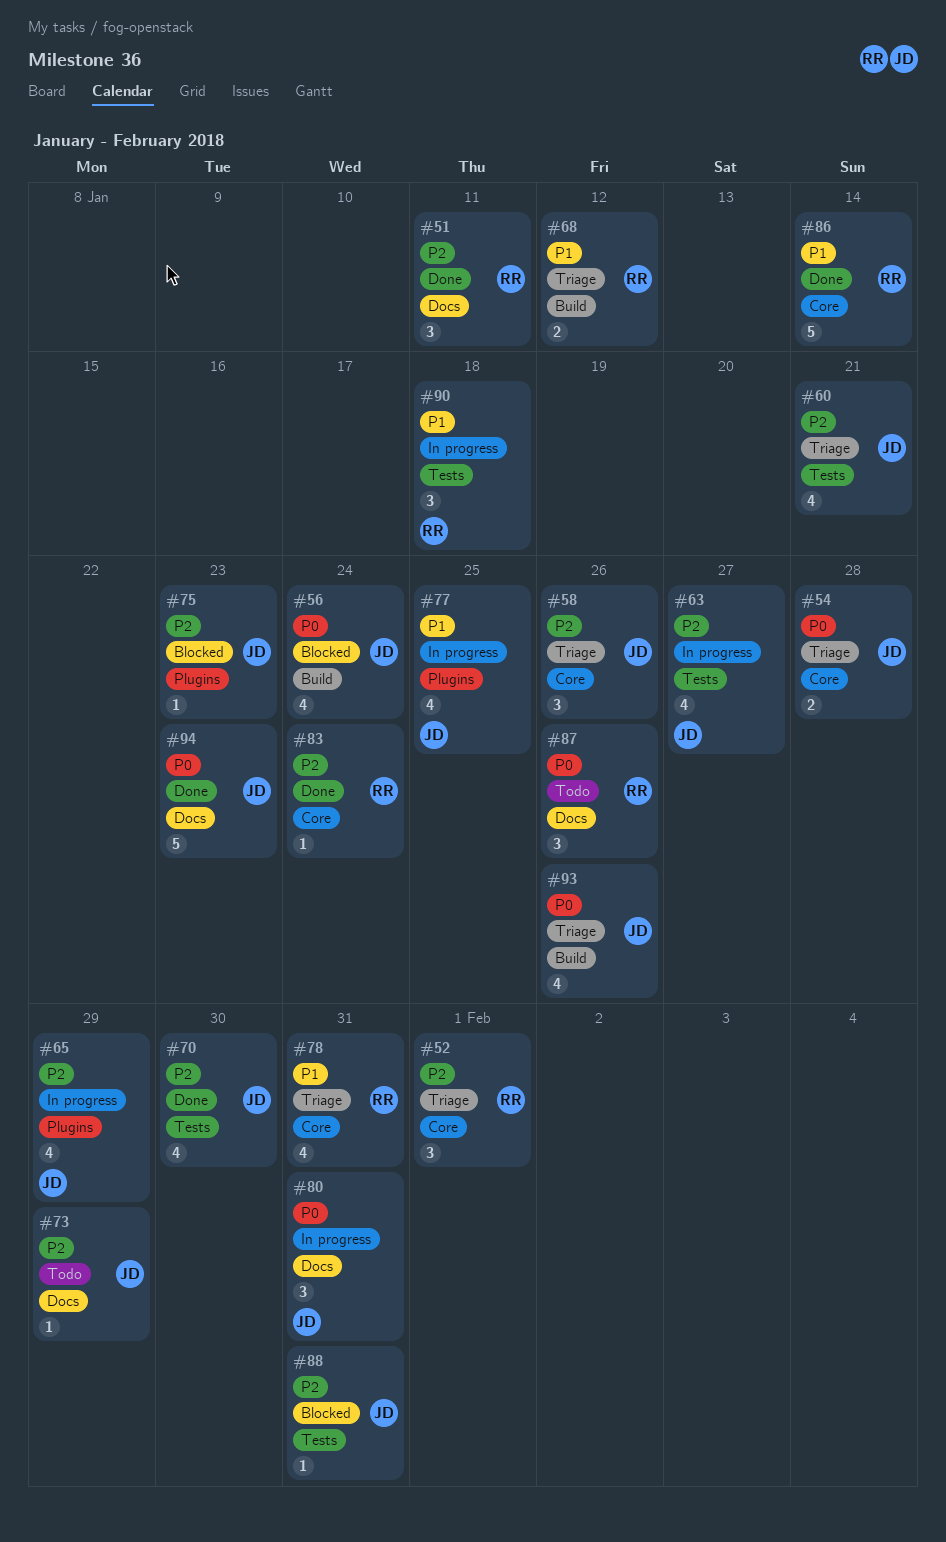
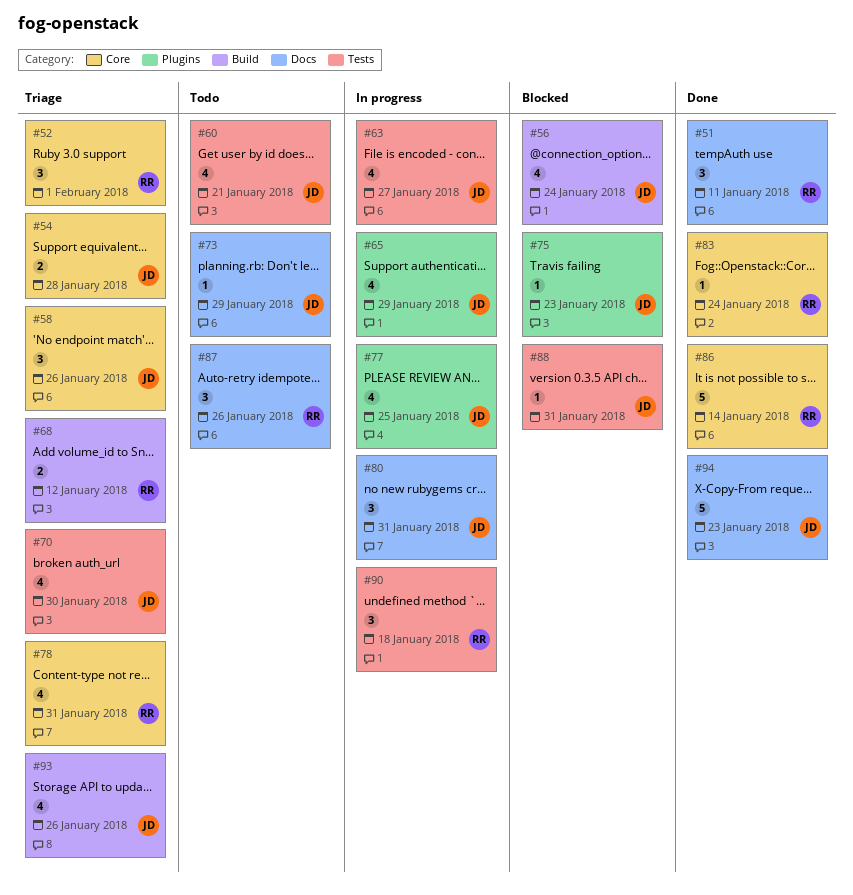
#60, status: Triage -> Todo
#70, status: Done -> Triage

